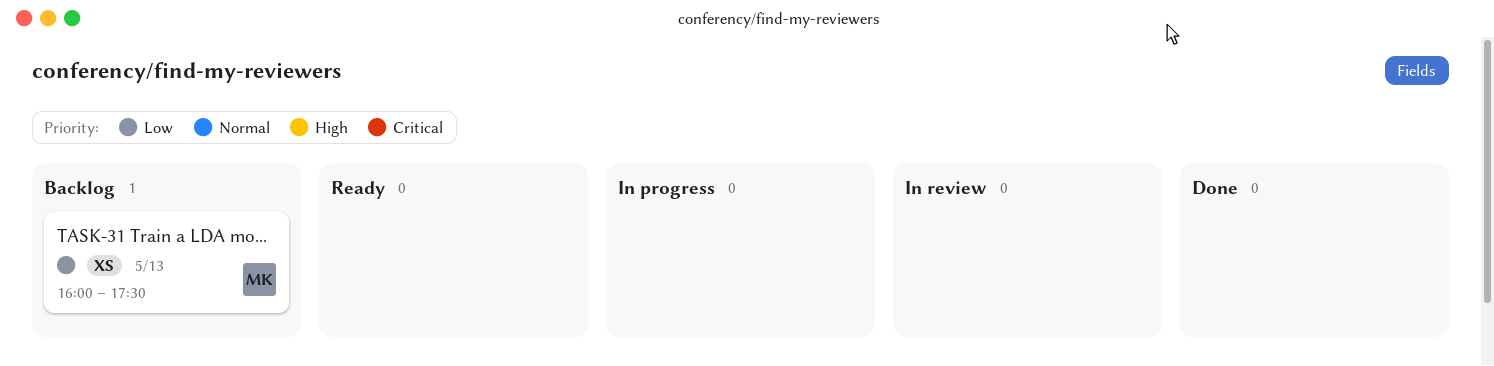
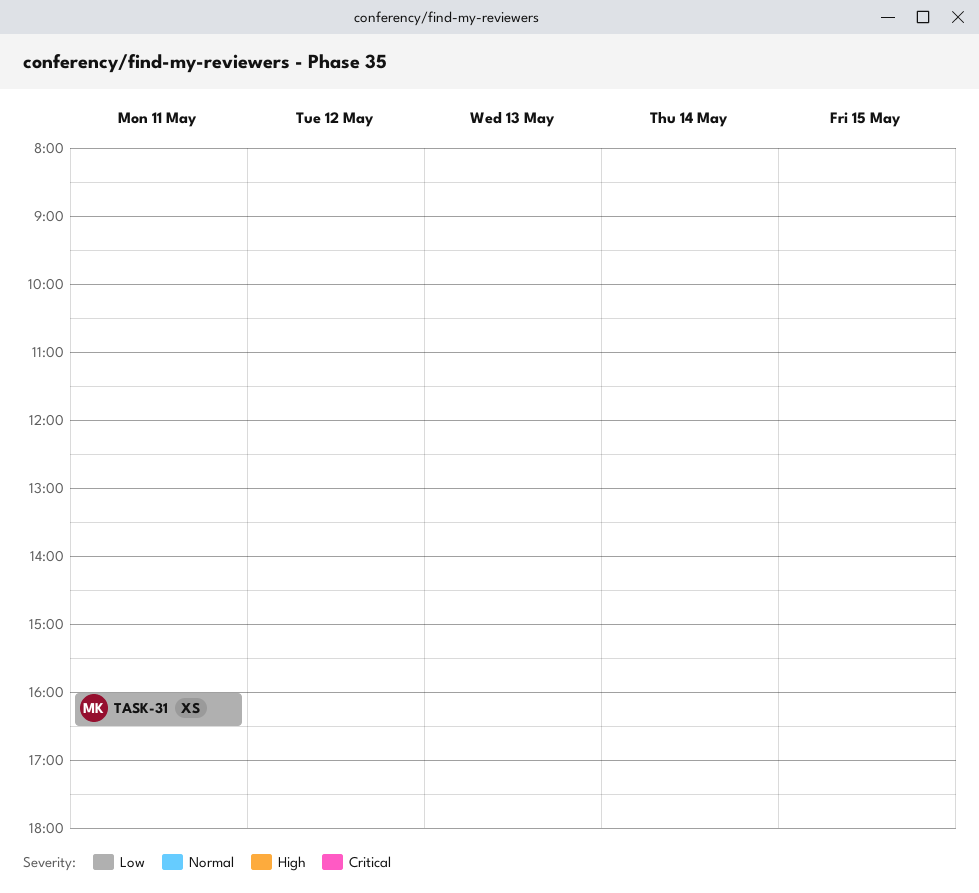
TASK-31, day: May 13 -> May 11
TASK-31, ends: 17:30 -> 16:30

